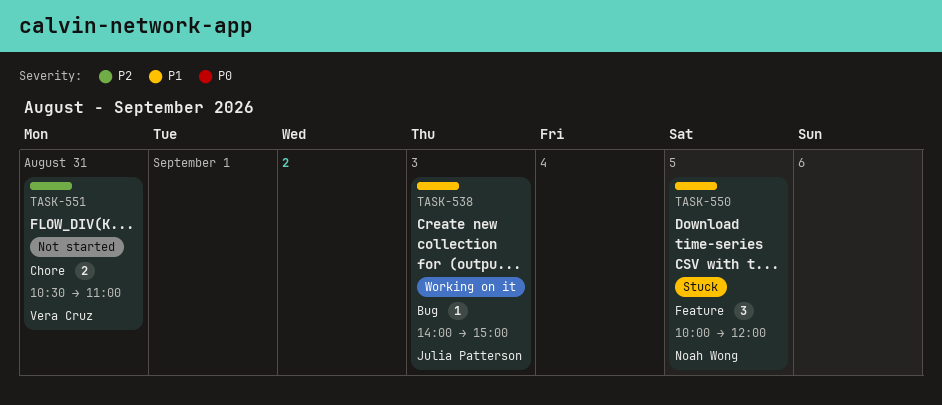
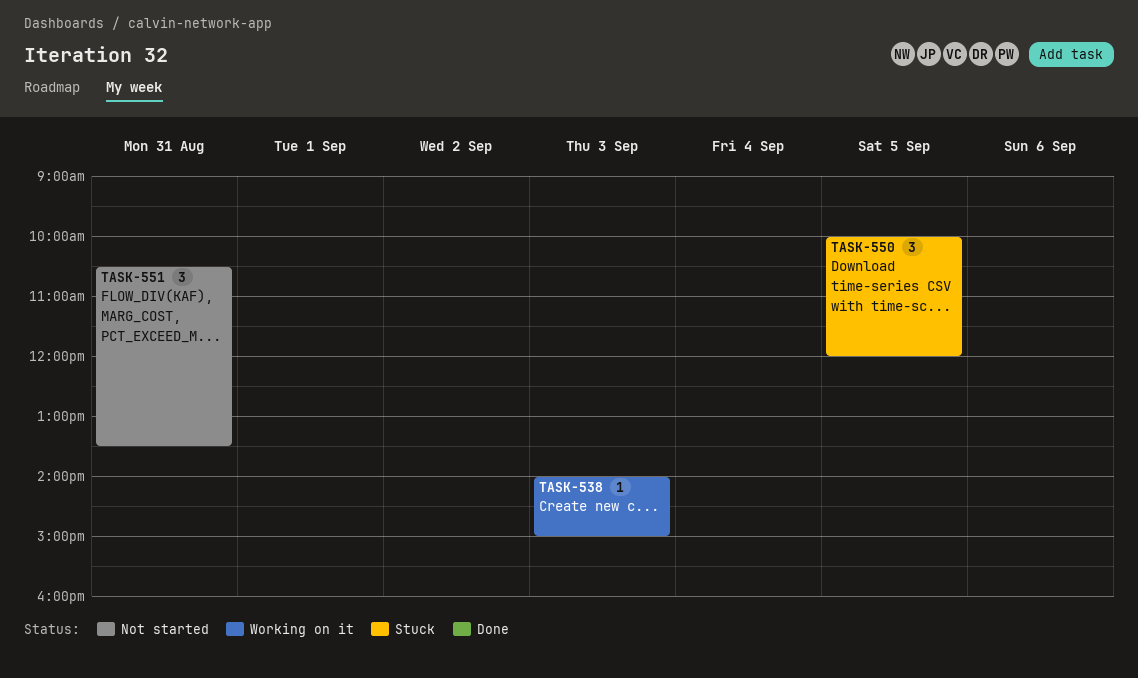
TASK-551, estimate: 2 -> 3
TASK-551, ends: 11:00 -> 13:30

